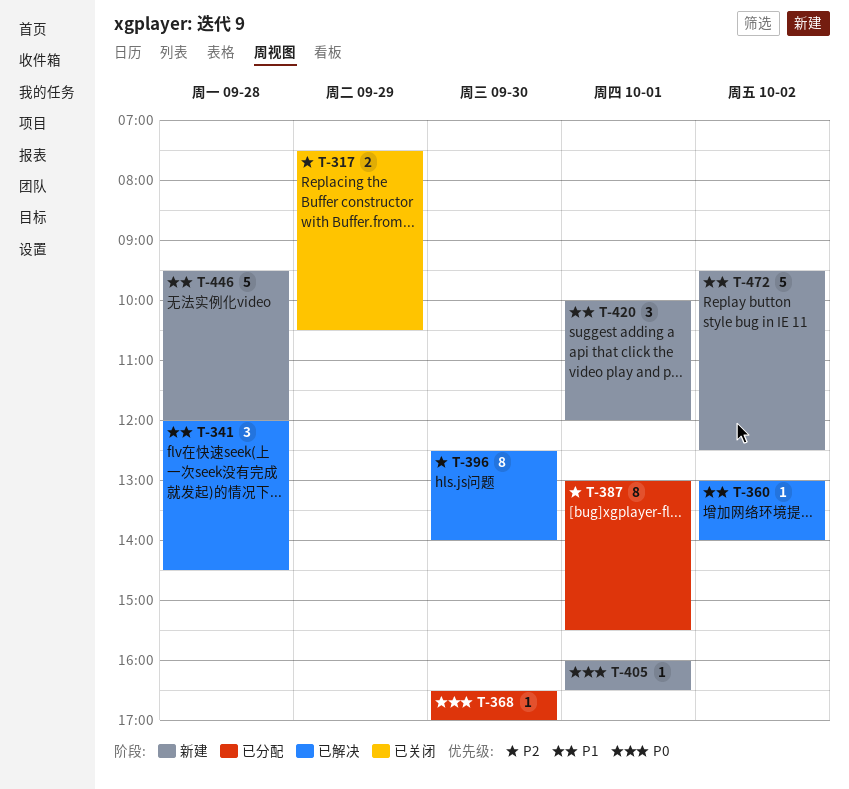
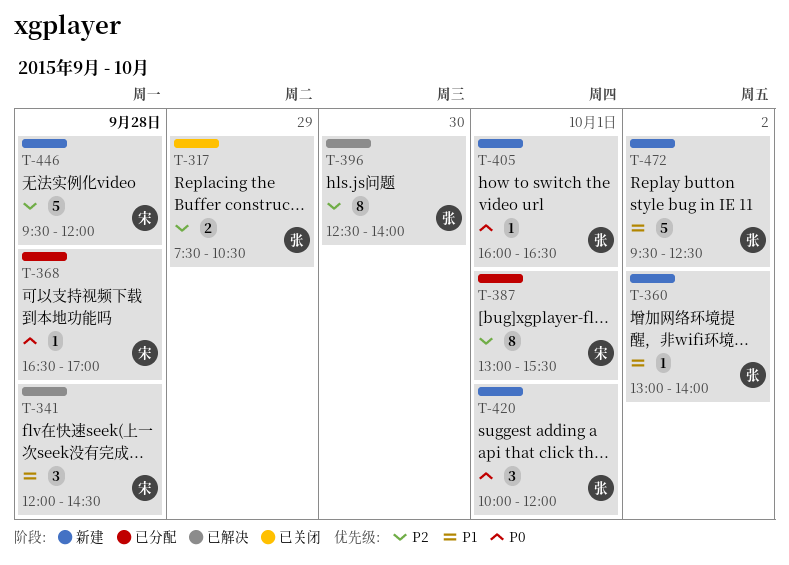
T-360, status: 已解决 -> 新建
T-368, day: Sep 30 -> Sep 28
T-420, priority: P1 -> P0
T-446, priority: P1 -> P2

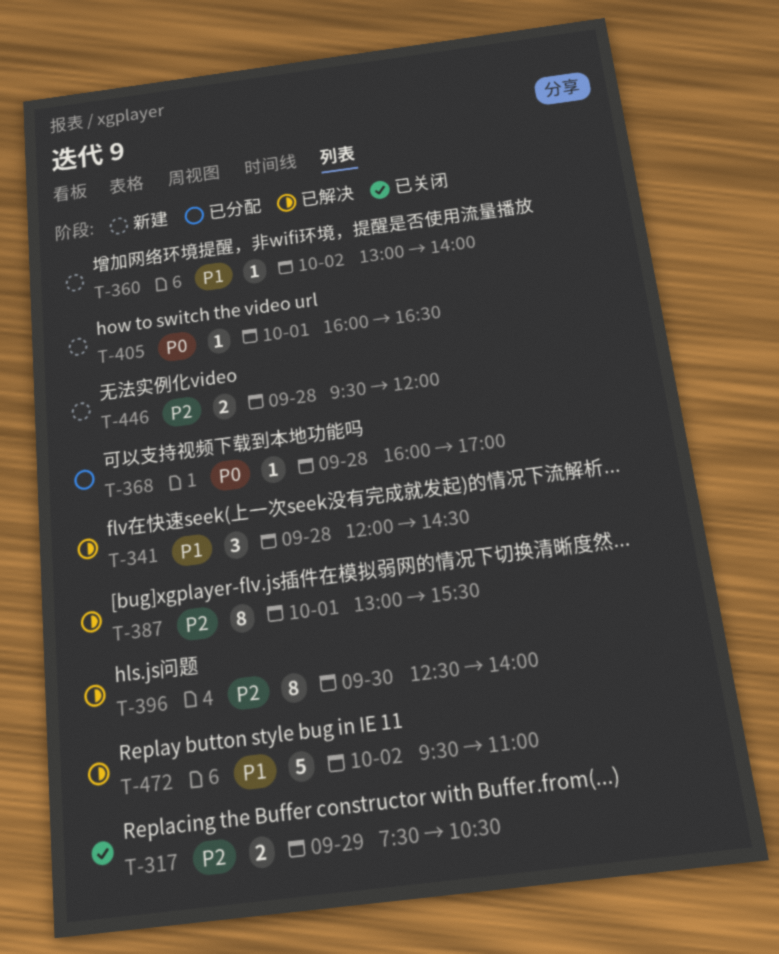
T-368, begins: 16:30 -> 16:00
T-387, status: 已分配 -> 已解决
T-420: present -> none
T-446, estimate: 5 -> 2
T-472, status: 新建 -> 已解决
T-472, ends: 12:30 -> 11:00

